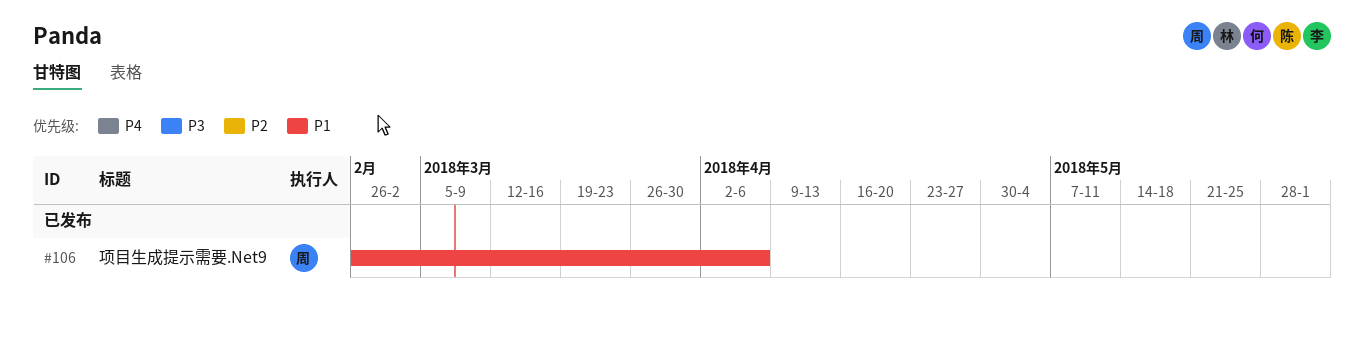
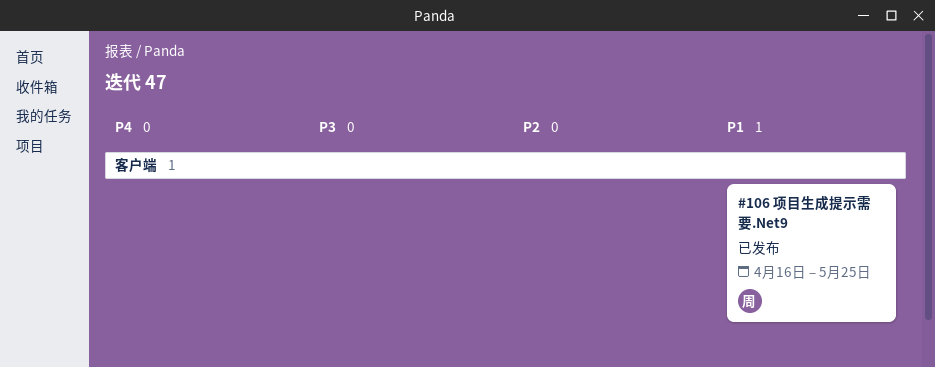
#106, start: Feb 26 -> Apr 16
#106, due: Apr 6 -> May 25

